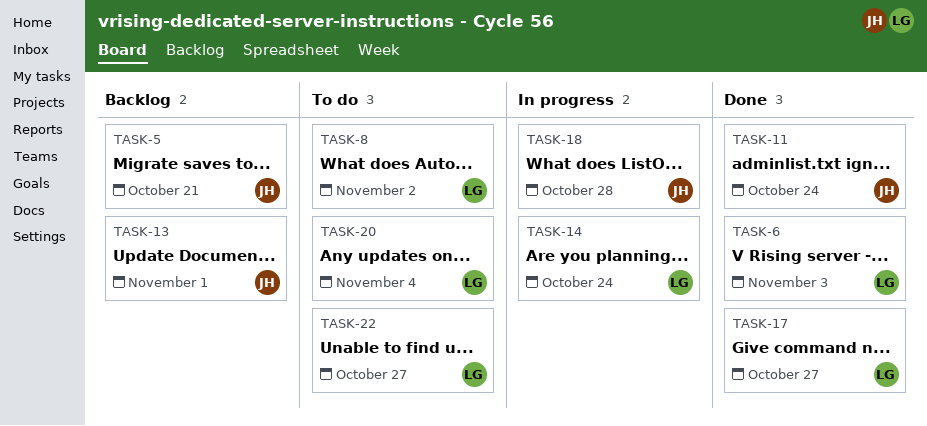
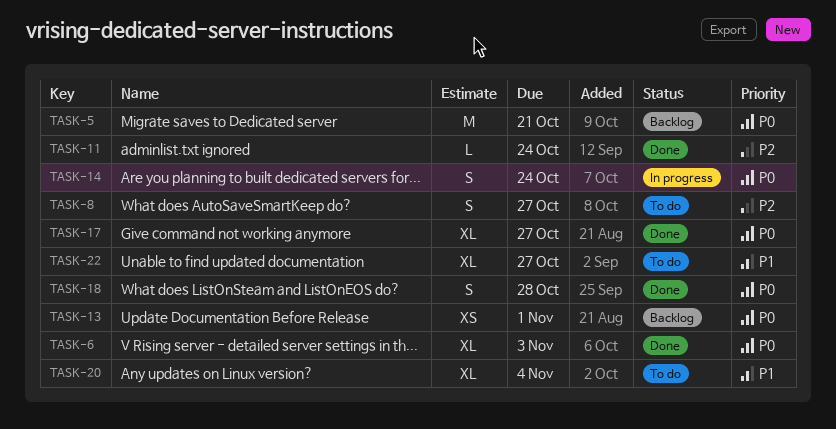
TASK-8, due: Nov 2 -> Oct 27
TASK-18, status: In progress -> Done

